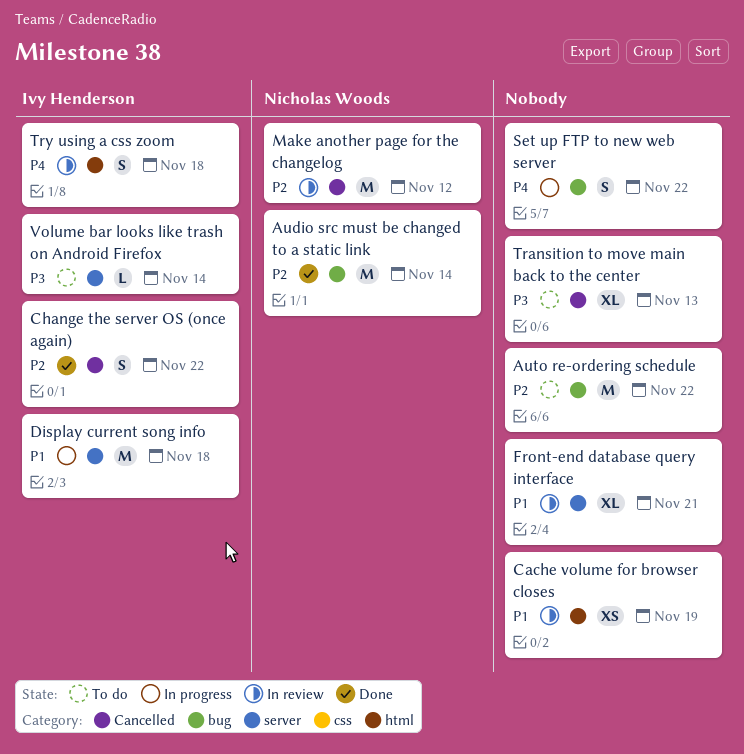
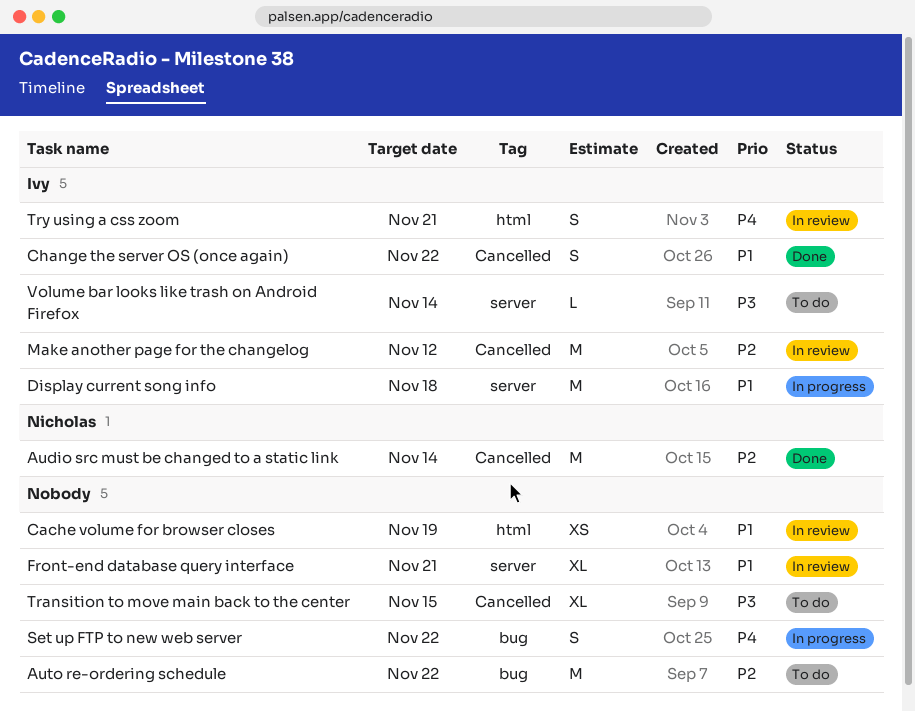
Audio src must be changed to a static link, label: bug -> Cancelled
Change the server OS (once again), priority: P2 -> P1
Make another page for the changelog, owner: Nicholas Woods -> Ivy Henderson
Transition to move main back to the center, due: Nov 13 -> Nov 15
Try using a css zoom, due: Nov 18 -> Nov 21

